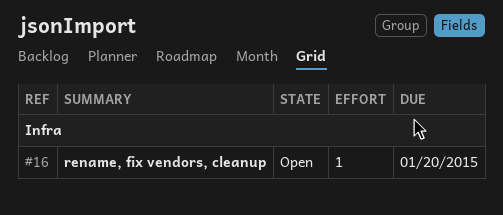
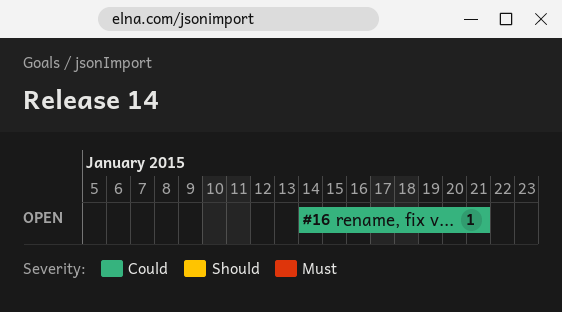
#16, due: Jan 20 -> Jan 21

